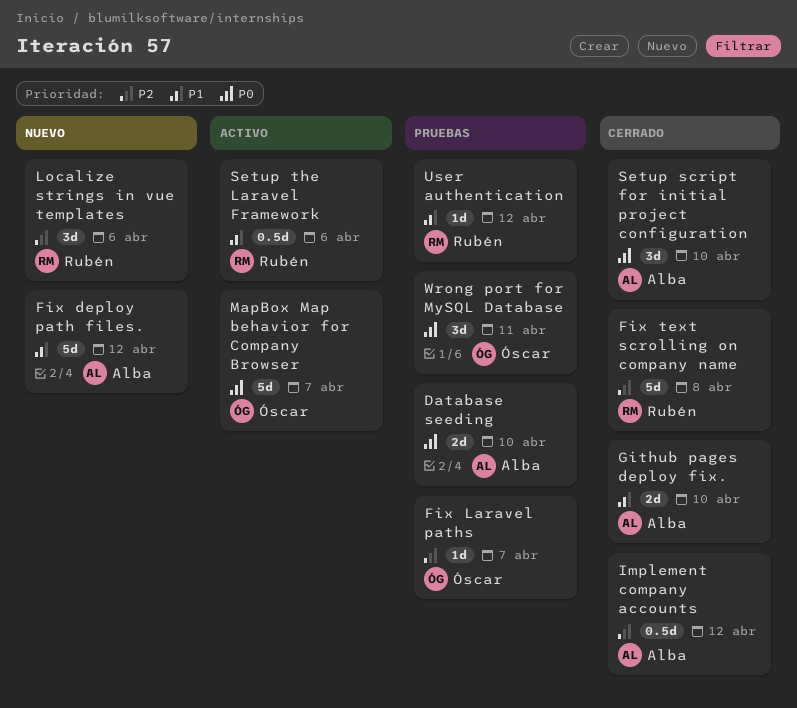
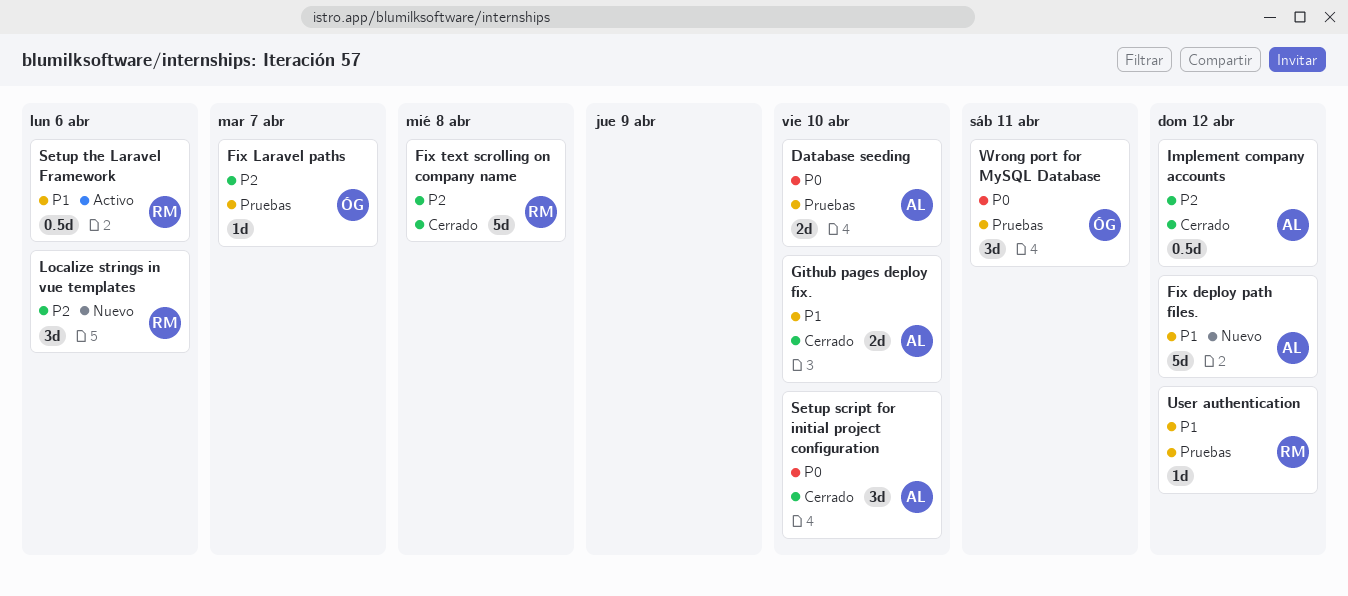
MapBox Map behavior for Company Browser: present -> none

